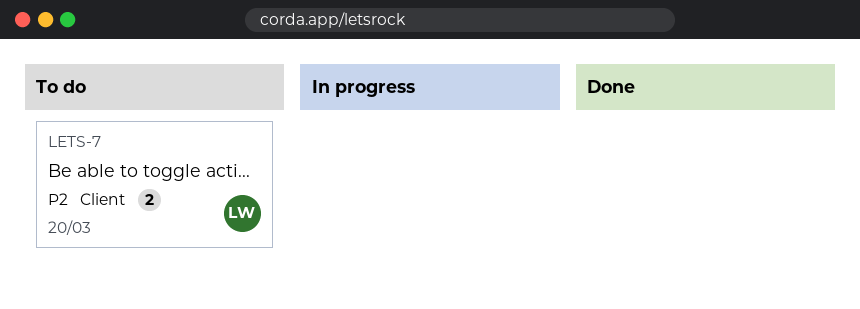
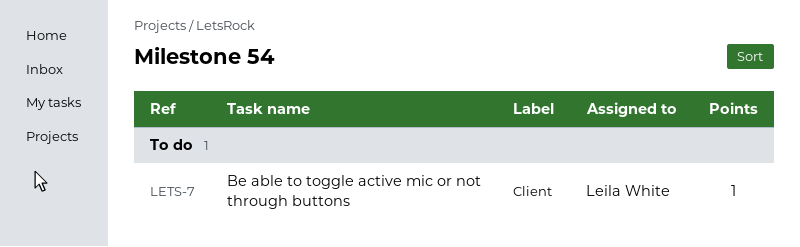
LETS-7, estimate: 2 -> 1

